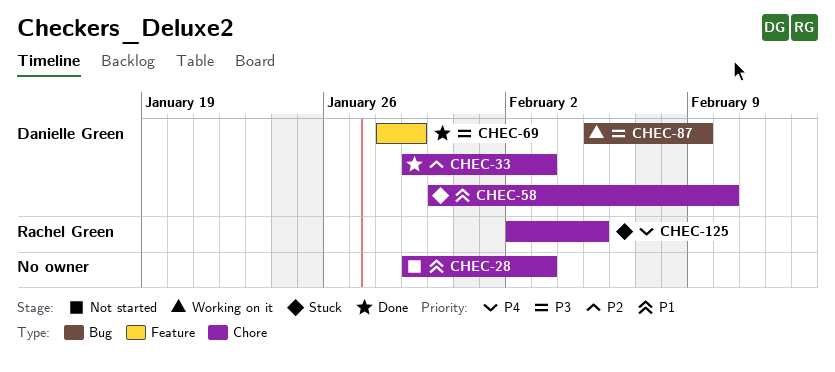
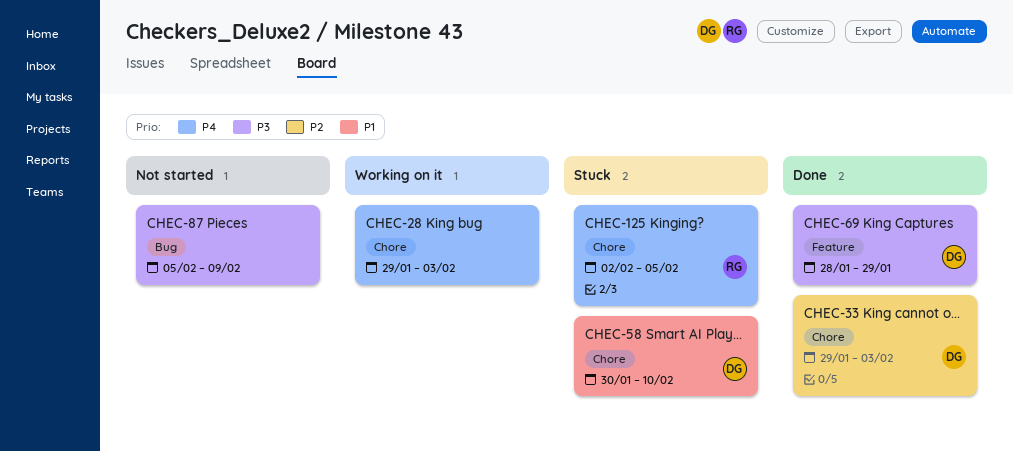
CHEC-28, status: Not started -> Working on it
CHEC-28, priority: P1 -> P4
CHEC-87, status: Working on it -> Not started
CHEC-87, owner: Danielle Green -> none

